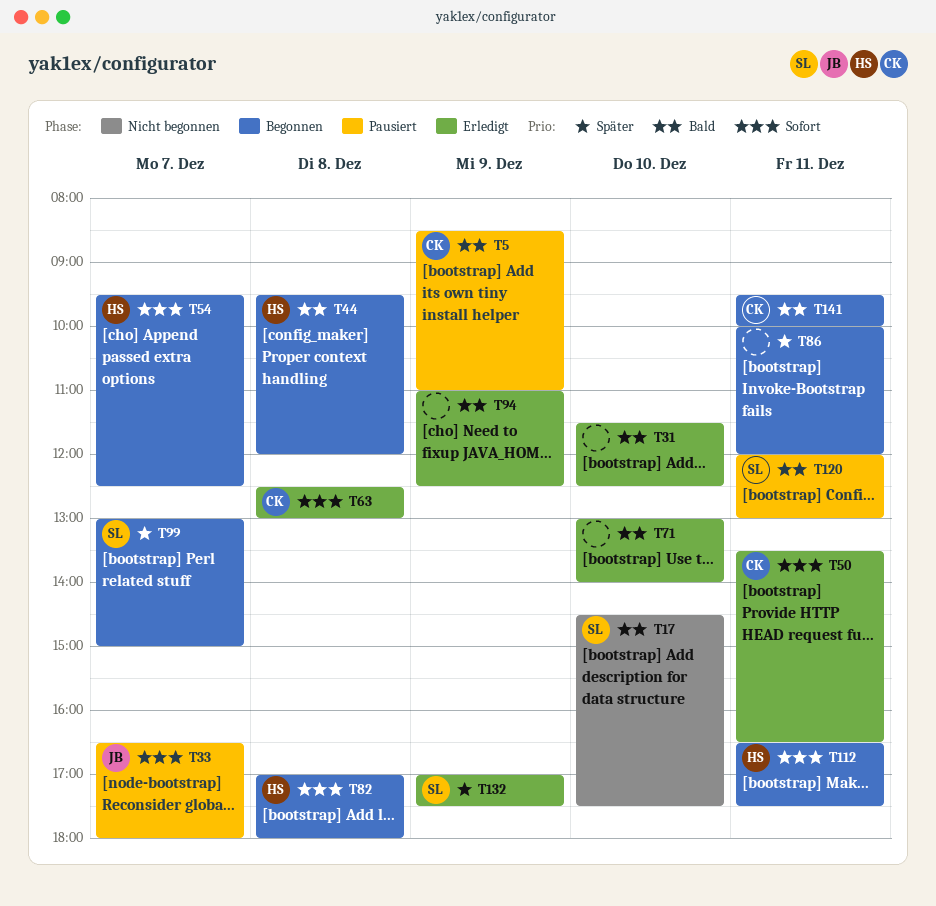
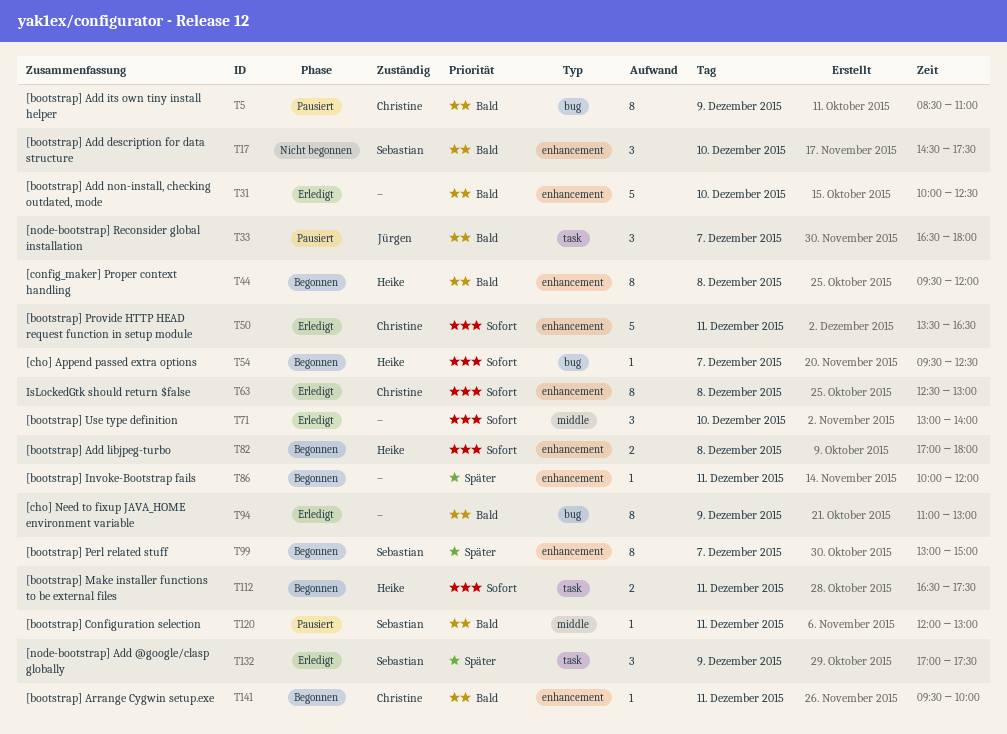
T31, begins: 11:30 -> 10:00
T33, priority: Sofort -> Bald
T71, priority: Bald -> Sofort
T94, ends: 12:30 -> 13:00

